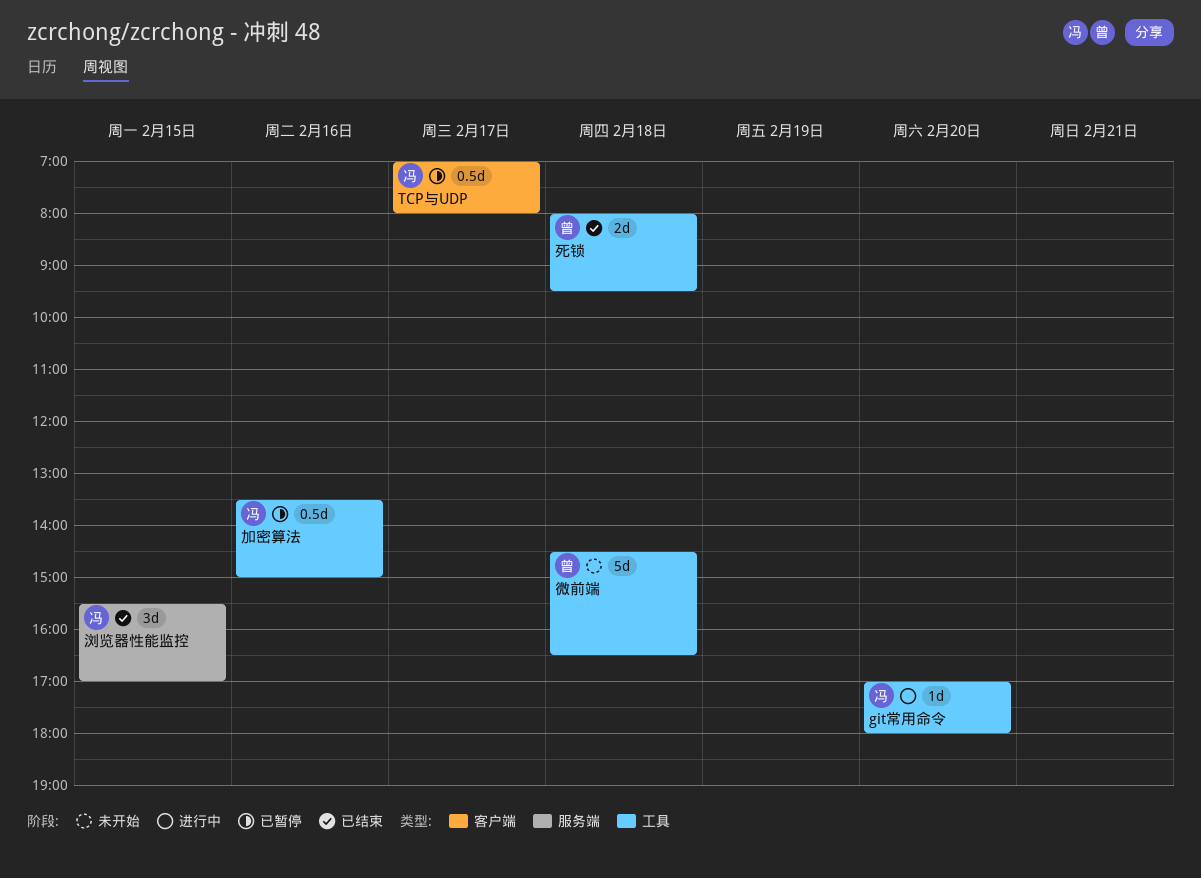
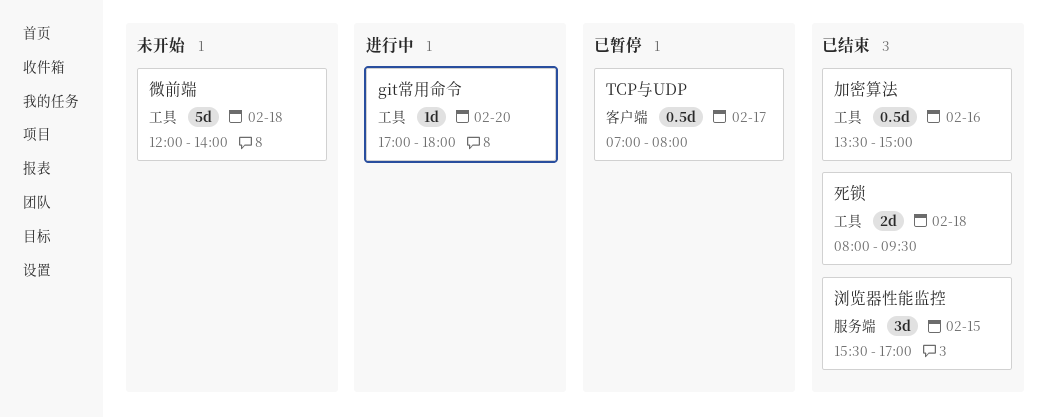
加密算法, status: 已暂停 -> 已结束
微前端, begins: 14:30 -> 12:00
微前端, ends: 16:30 -> 14:00

